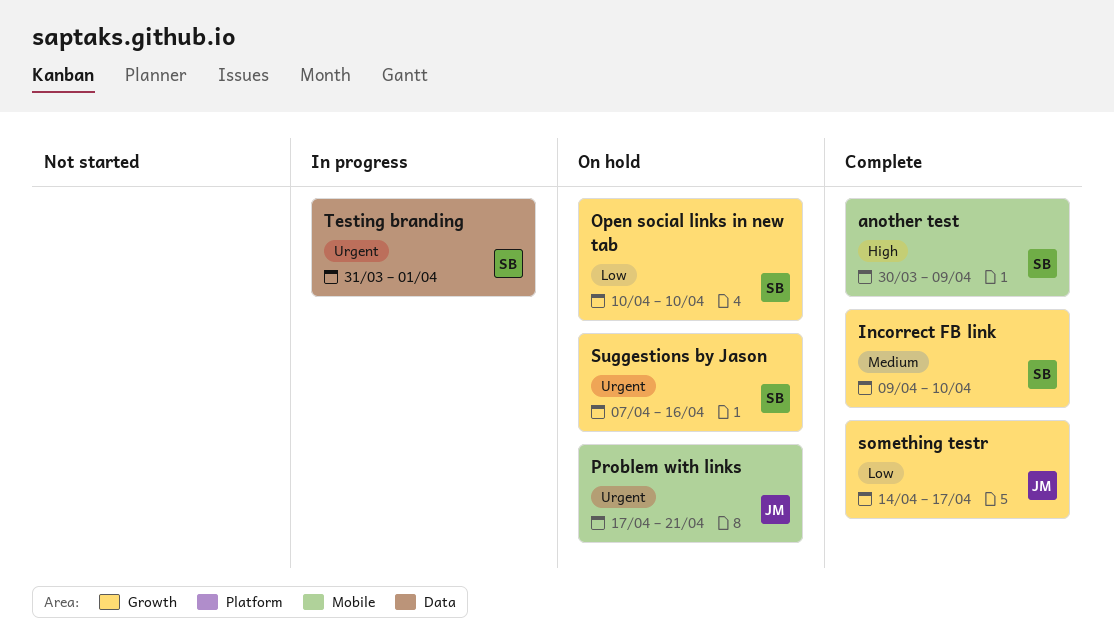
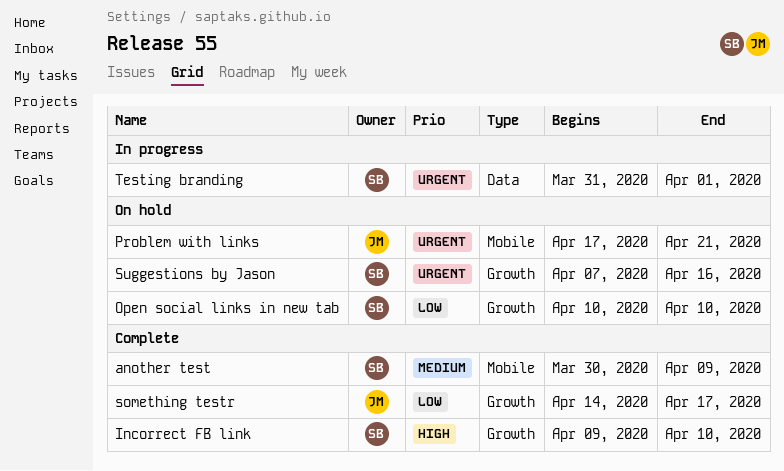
another test, priority: High -> Medium
Incorrect FB link, priority: Medium -> High

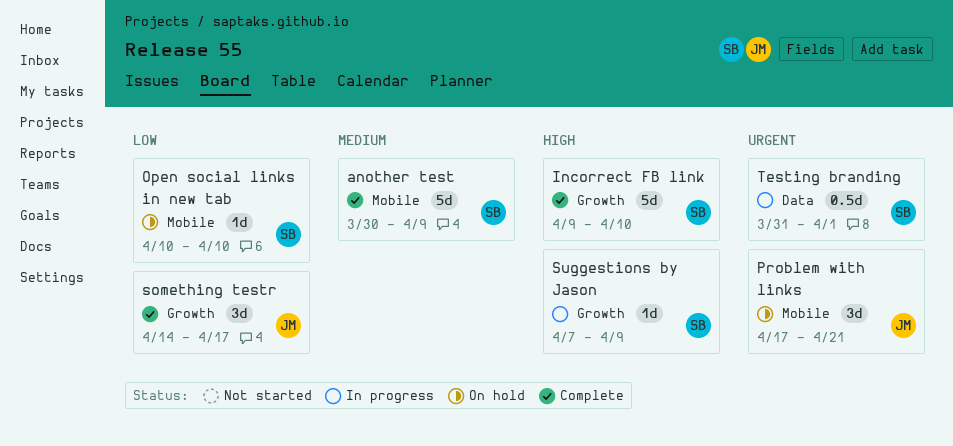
Open social links in new tab, label: Growth -> Mobile
Suggestions by Jason, status: On hold -> In progress
Suggestions by Jason, priority: Urgent -> High
Suggestions by Jason, due: Apr 16 -> Apr 9

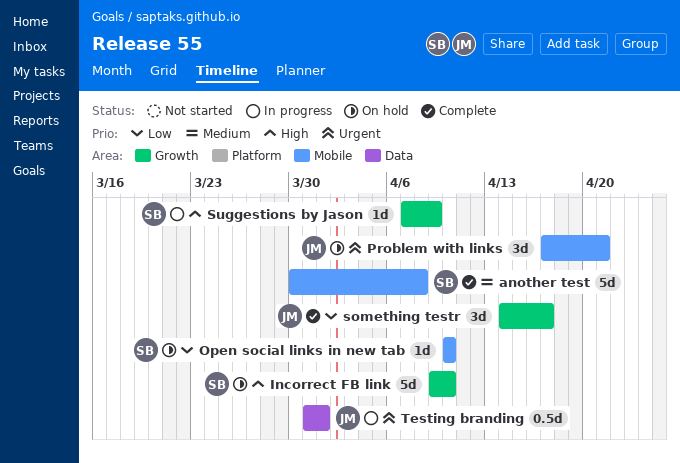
another test, due: Apr 9 -> Apr 8
Incorrect FB link, status: Complete -> On hold
Testing branding, owner: SB -> JM

